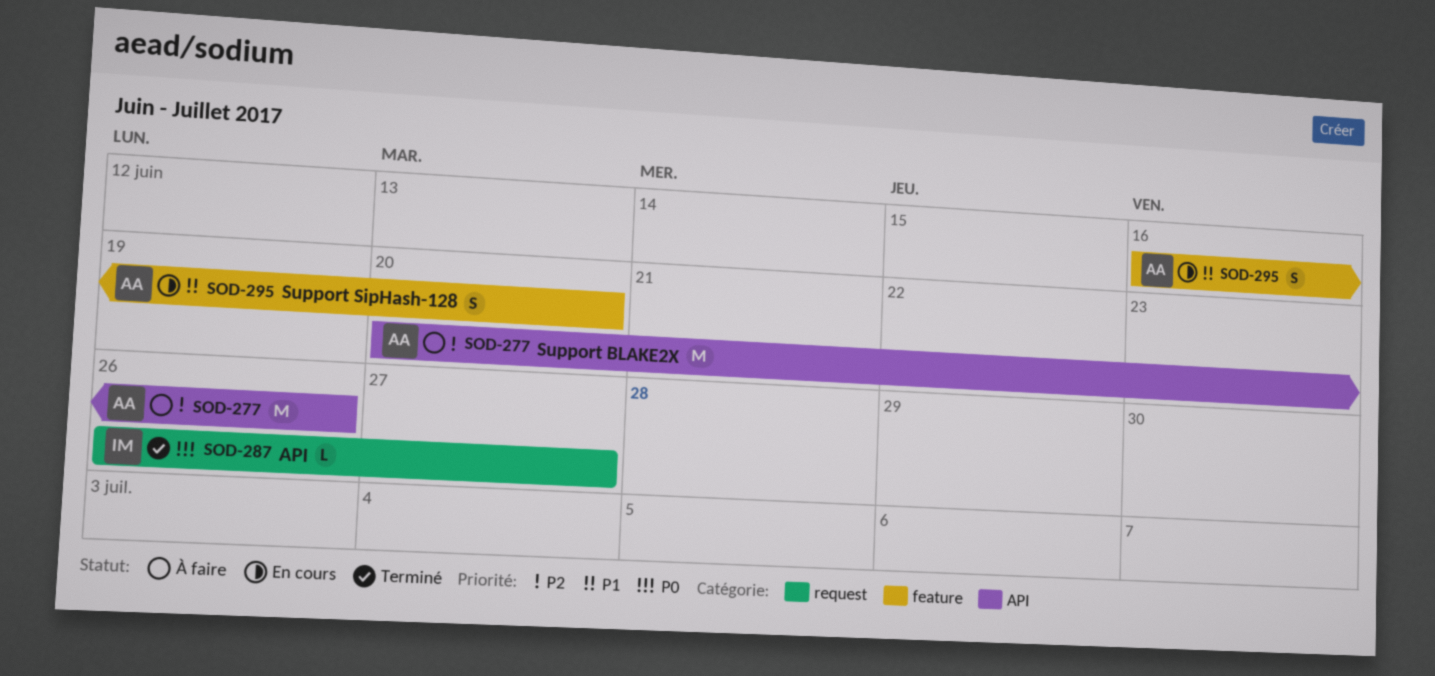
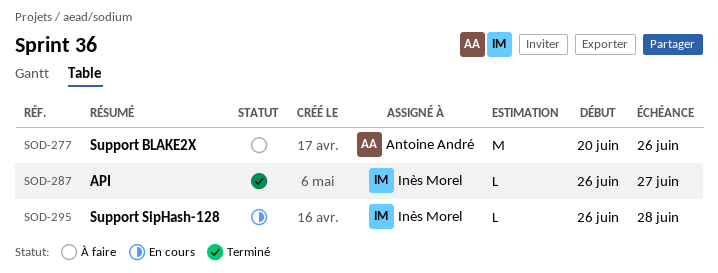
SOD-295, owner: Antoine André -> Inès Morel
SOD-295, estimate: S -> L
SOD-295, start: Jun 16 -> Jun 26
SOD-295, due: Jun 20 -> Jun 28

